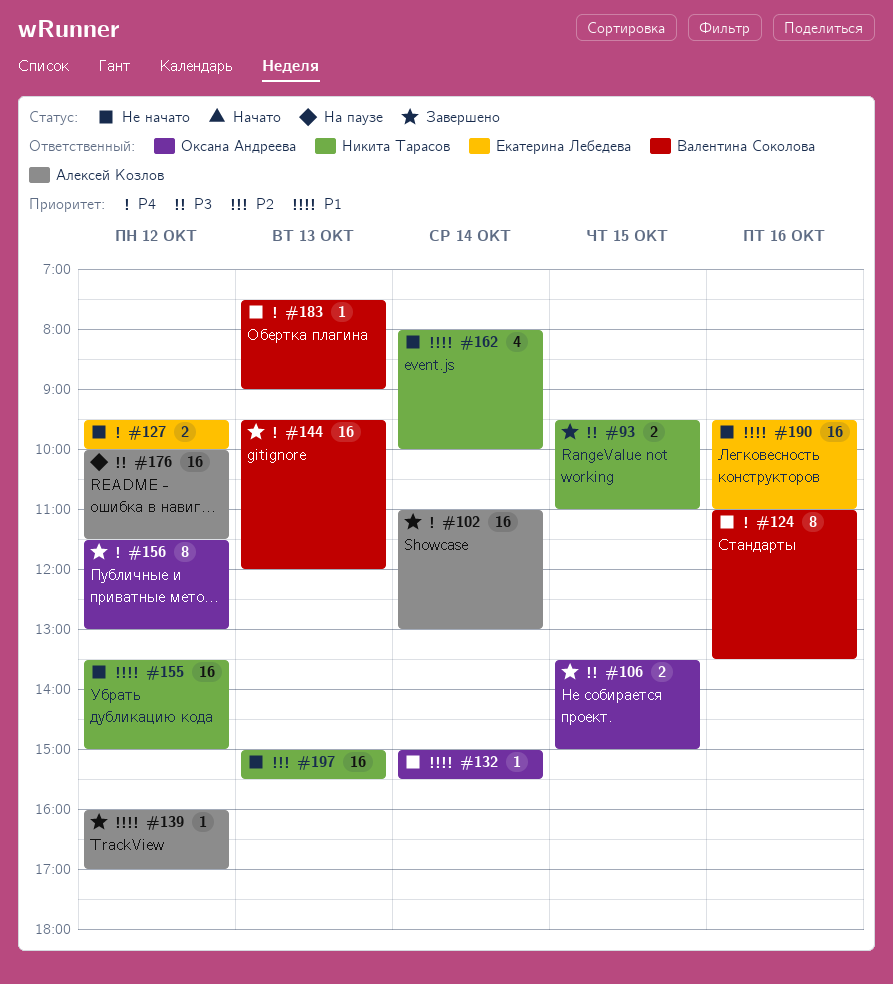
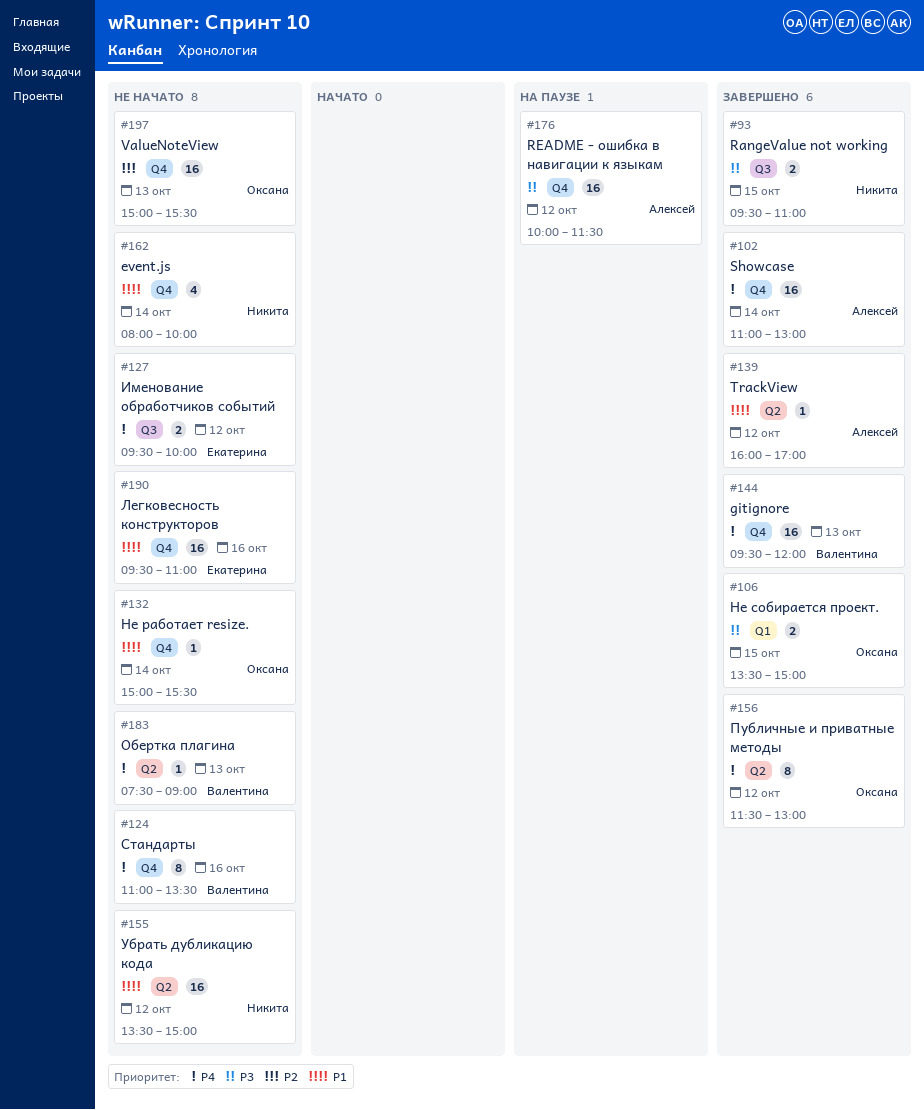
#197, owner: Никита Тарасов -> Оксана Андреева

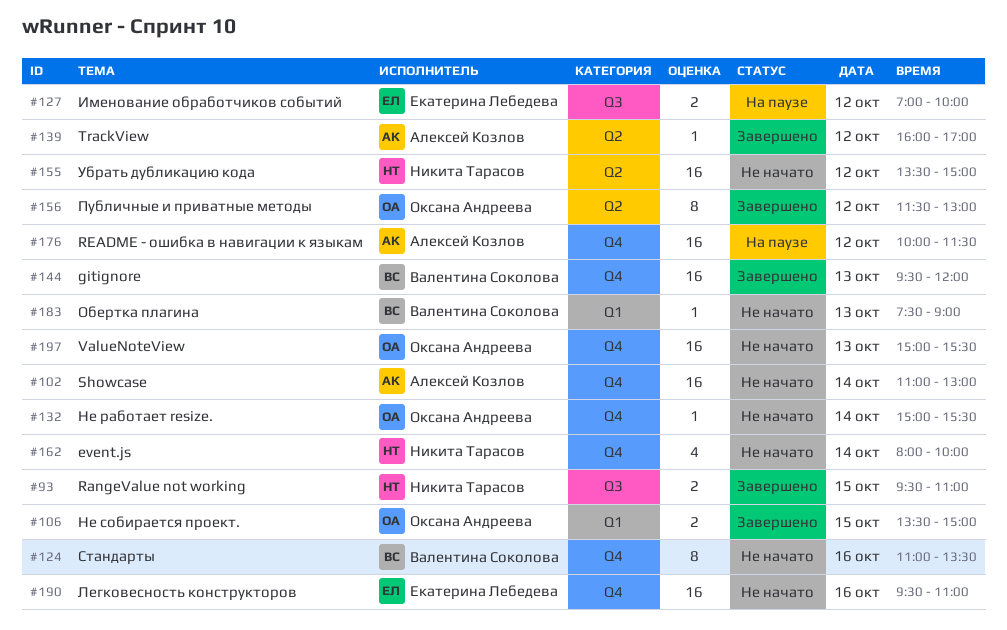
#102, status: Завершено -> Не начато
#127, status: Не начато -> На паузе
#127, begins: 09:30 -> 07:00
#183, label: Q2 -> Q1

